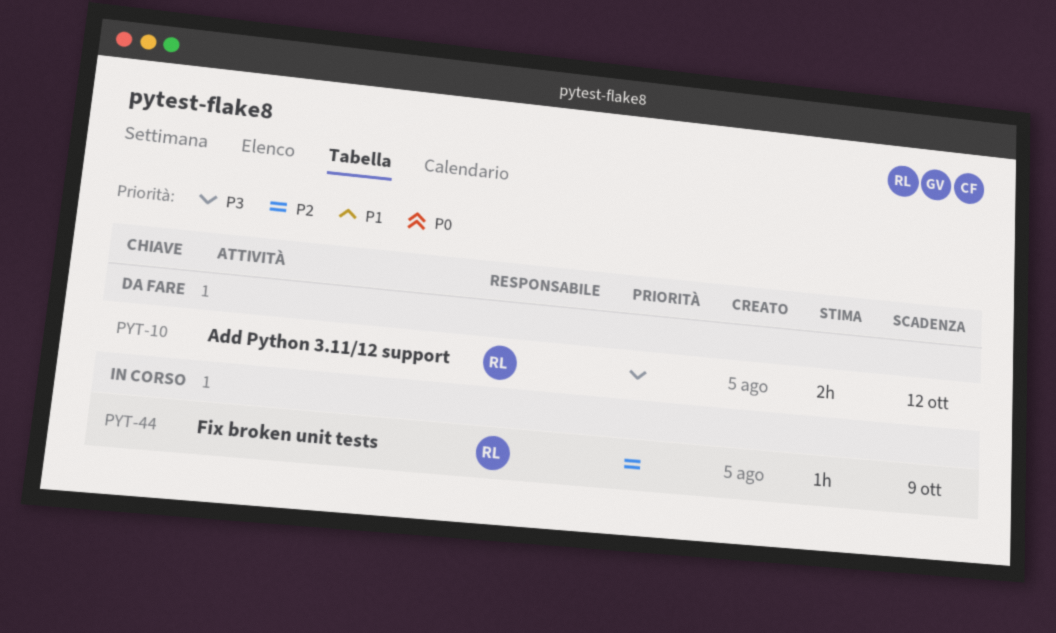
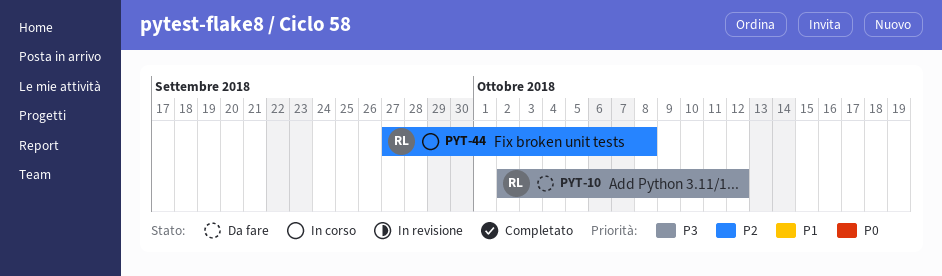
PYT-44, due: Oct 9 -> Oct 8

